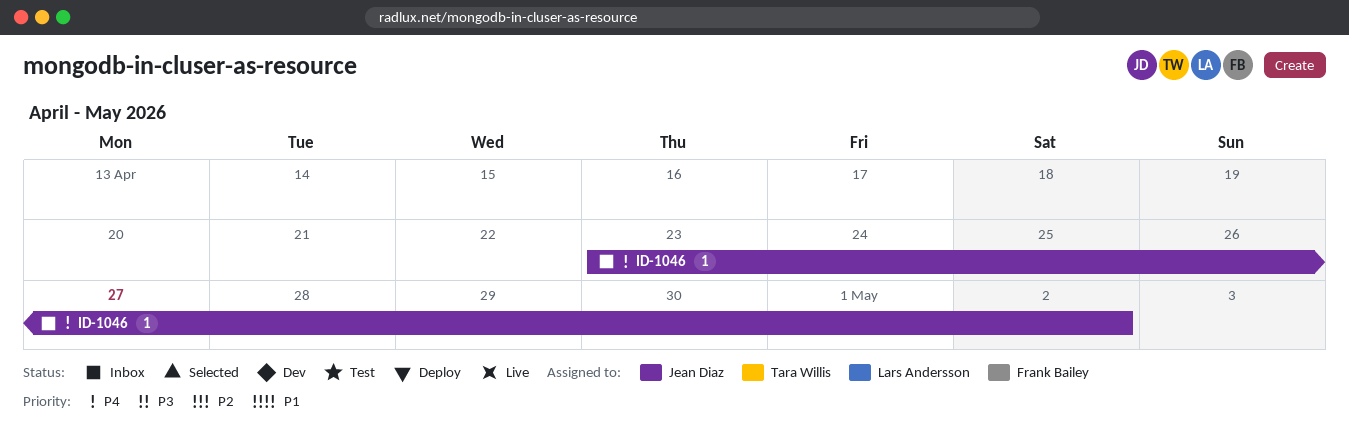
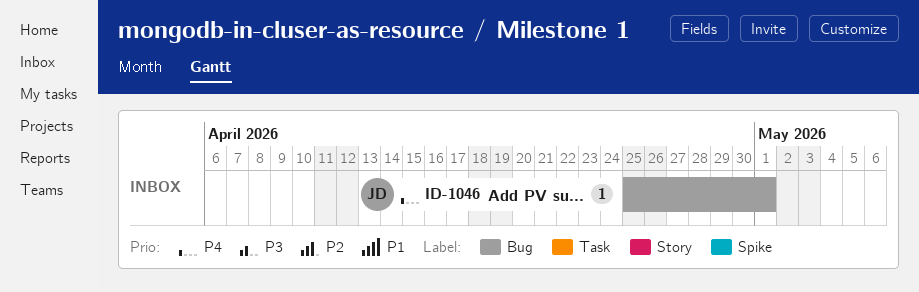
ID-1046, start: Apr 23 -> Apr 25
ID-1046, due: May 2 -> May 1

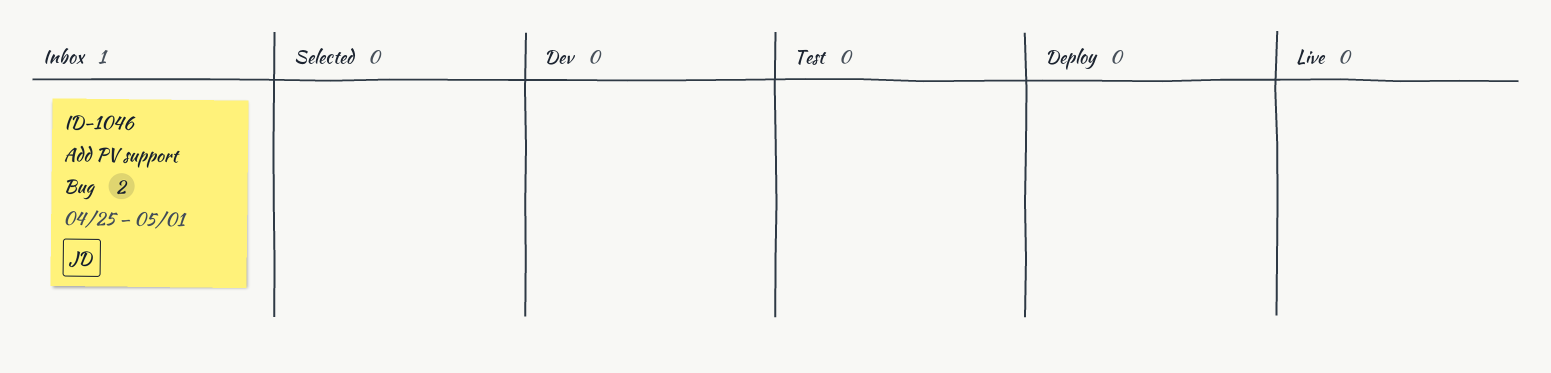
ID-1046, estimate: 1 -> 2

